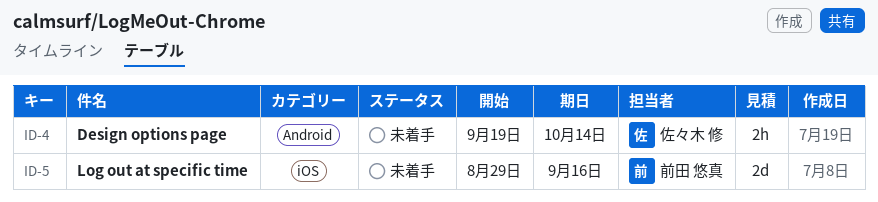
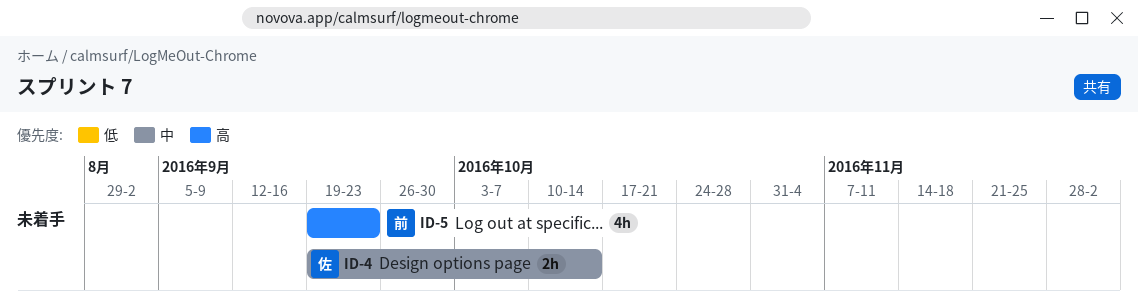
ID-5, estimate: 2d -> 4h
ID-5, start: Aug 29 -> Sep 19
ID-5, due: Sep 16 -> Sep 23

